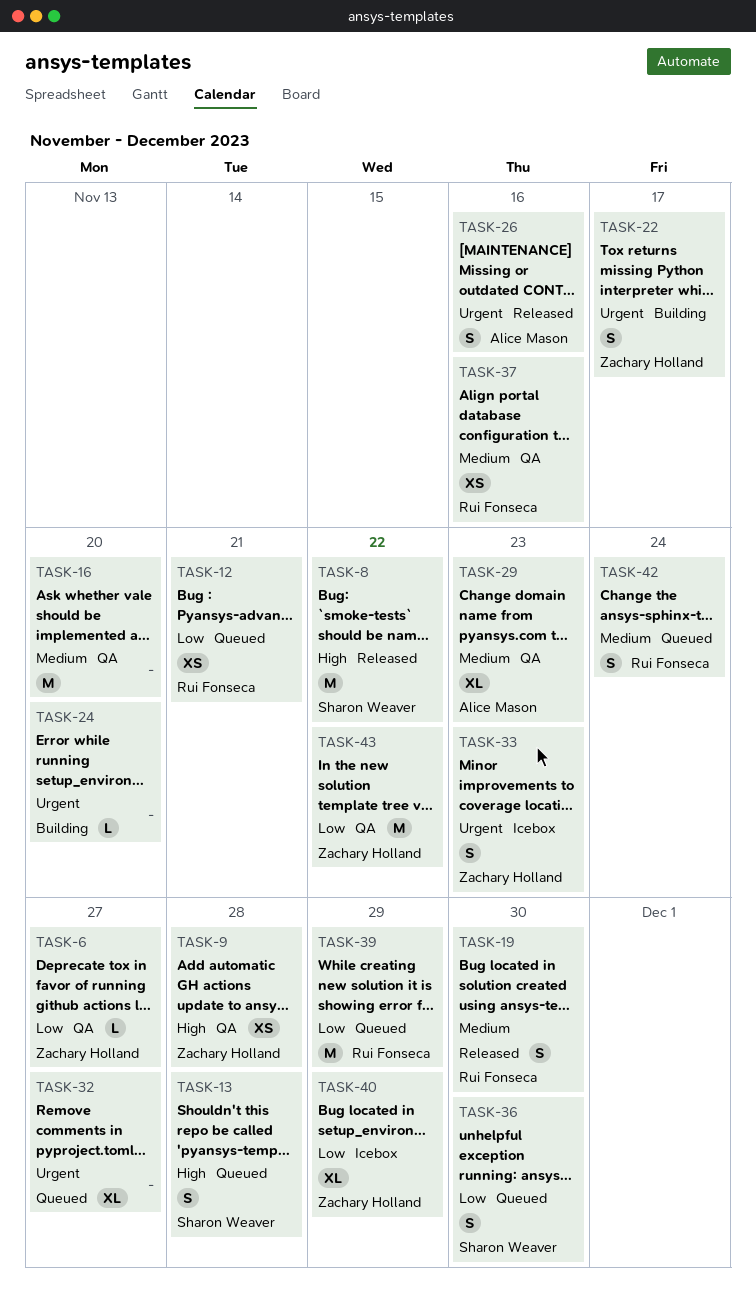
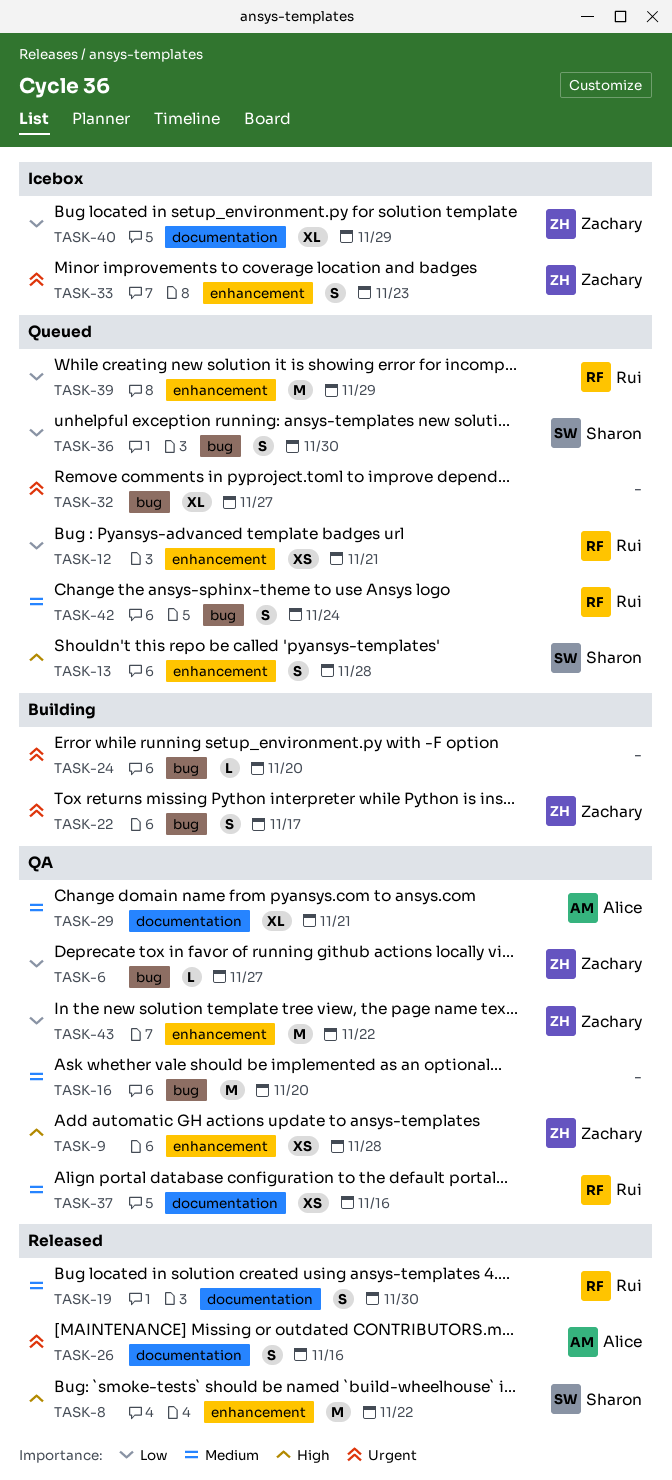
TASK-29, due: Nov 23 -> Nov 21

